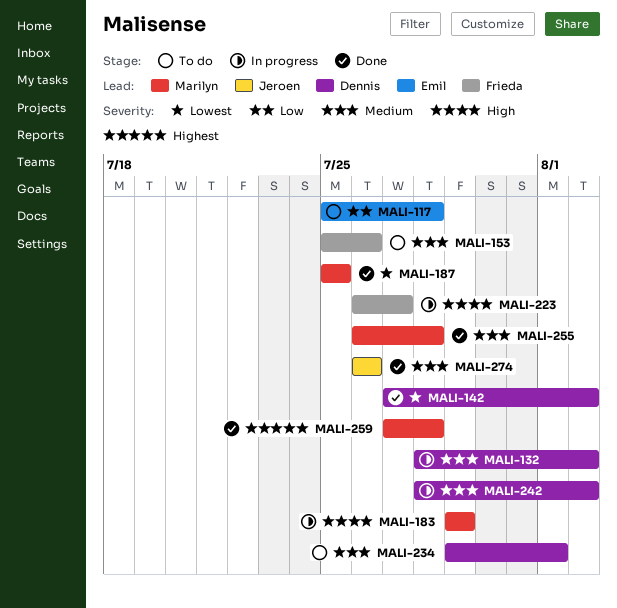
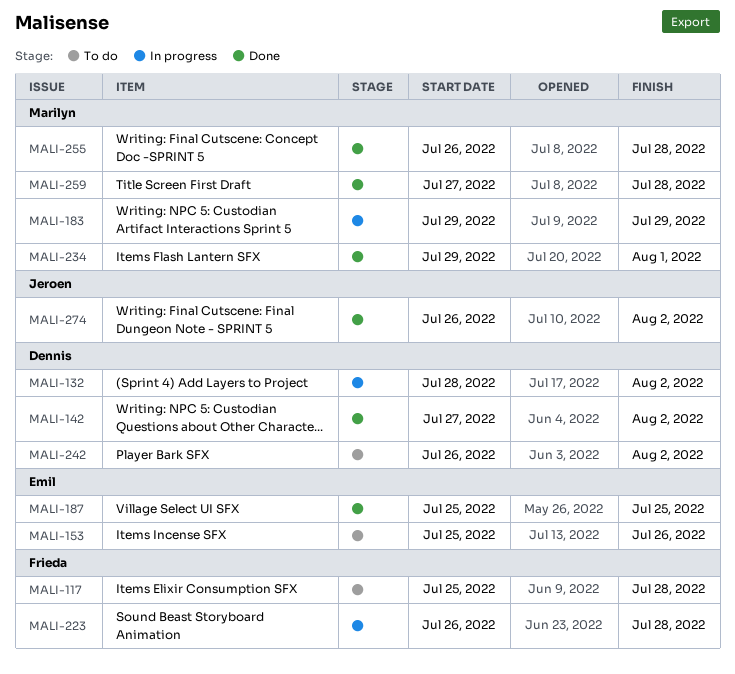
MALI-117, owner: Emil -> Frieda
MALI-153, owner: Frieda -> Emil
MALI-187, owner: Marilyn -> Emil
MALI-223, due: Jul 27 -> Jul 28
MALI-234, status: To do -> Done
MALI-234, owner: Dennis -> Marilyn
MALI-242, status: In progress -> To do
MALI-242, start: Jul 28 -> Jul 26
MALI-274, due: Jul 26 -> Aug 2

